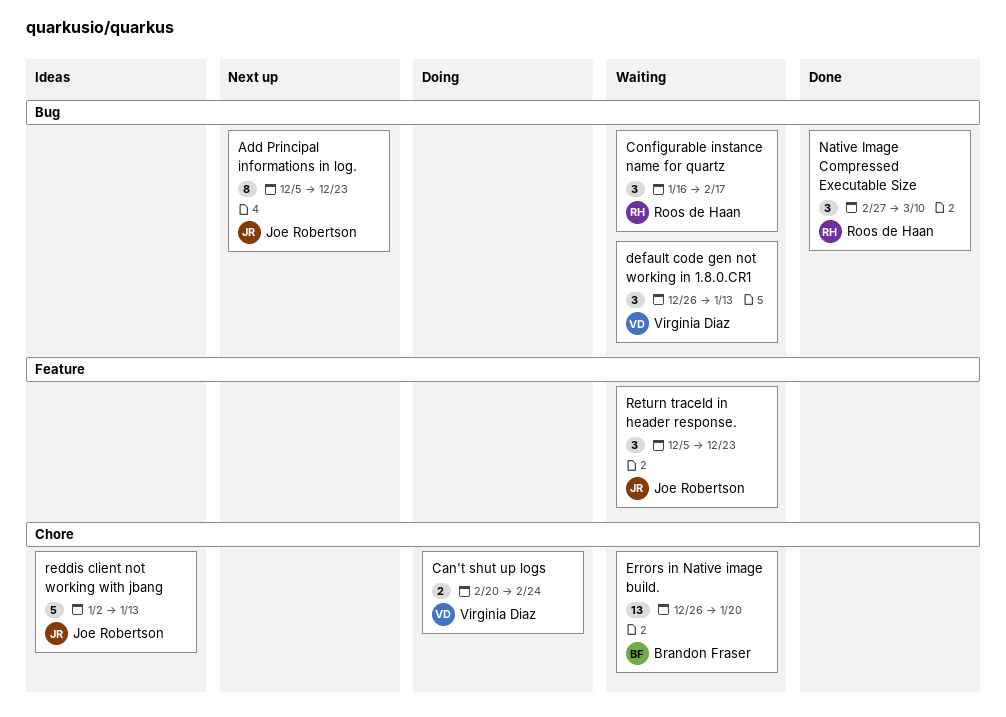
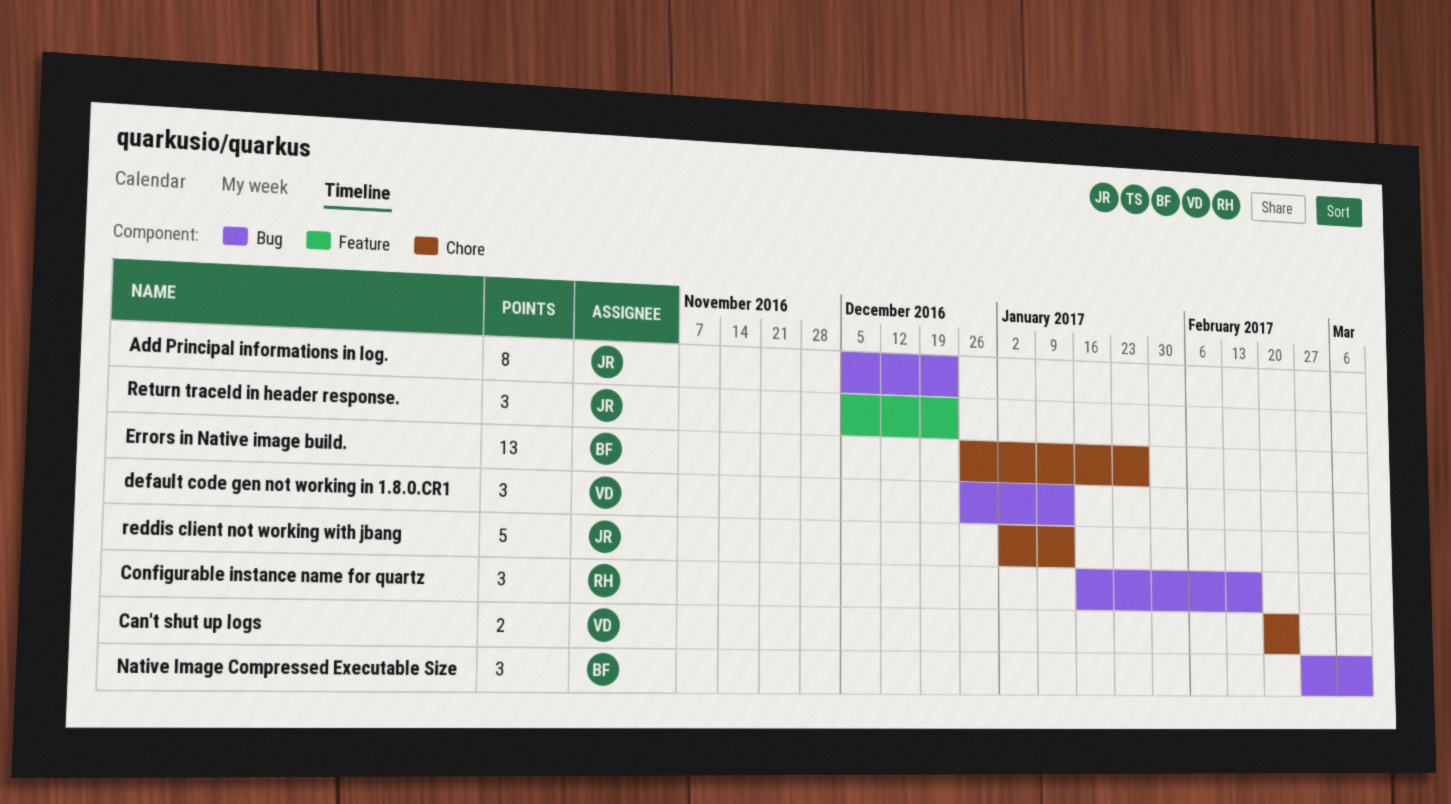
Errors in Native image build., due: Jan 20 -> Jan 27
Native Image Compressed Executable Size, owner: Roos de Haan -> Brandon Fraser

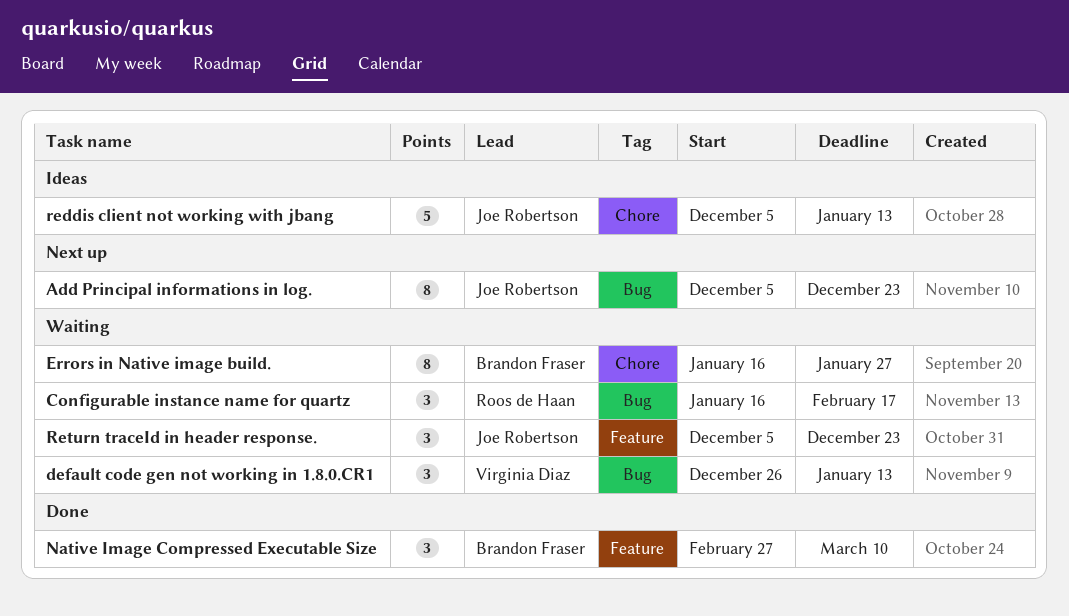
Can't shut up logs: present -> none
Errors in Native image build., estimate: 13 -> 8
Errors in Native image build., start: Dec 26 -> Jan 16
Native Image Compressed Executable Size, label: Bug -> Feature
reddis client not working with jbang, start: Jan 2 -> Dec 5

